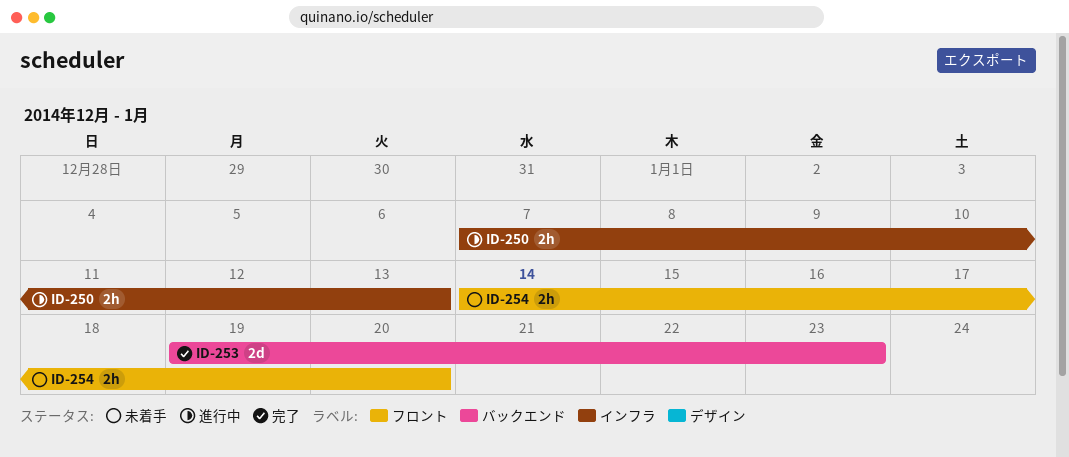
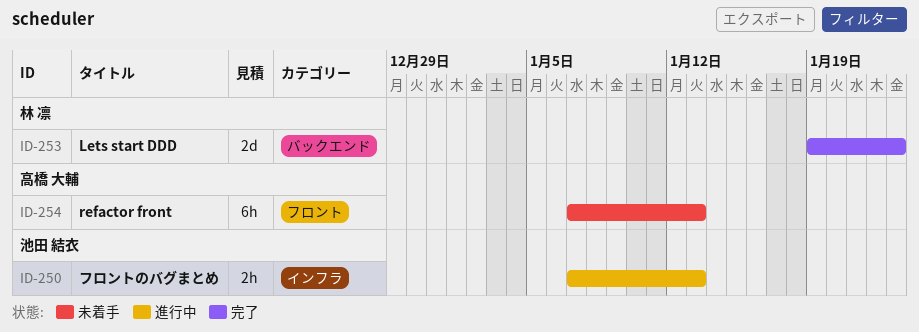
ID-254, estimate: 2h -> 6h
ID-254, start: Jan 14 -> Jan 7
ID-254, due: Jan 20 -> Jan 13

